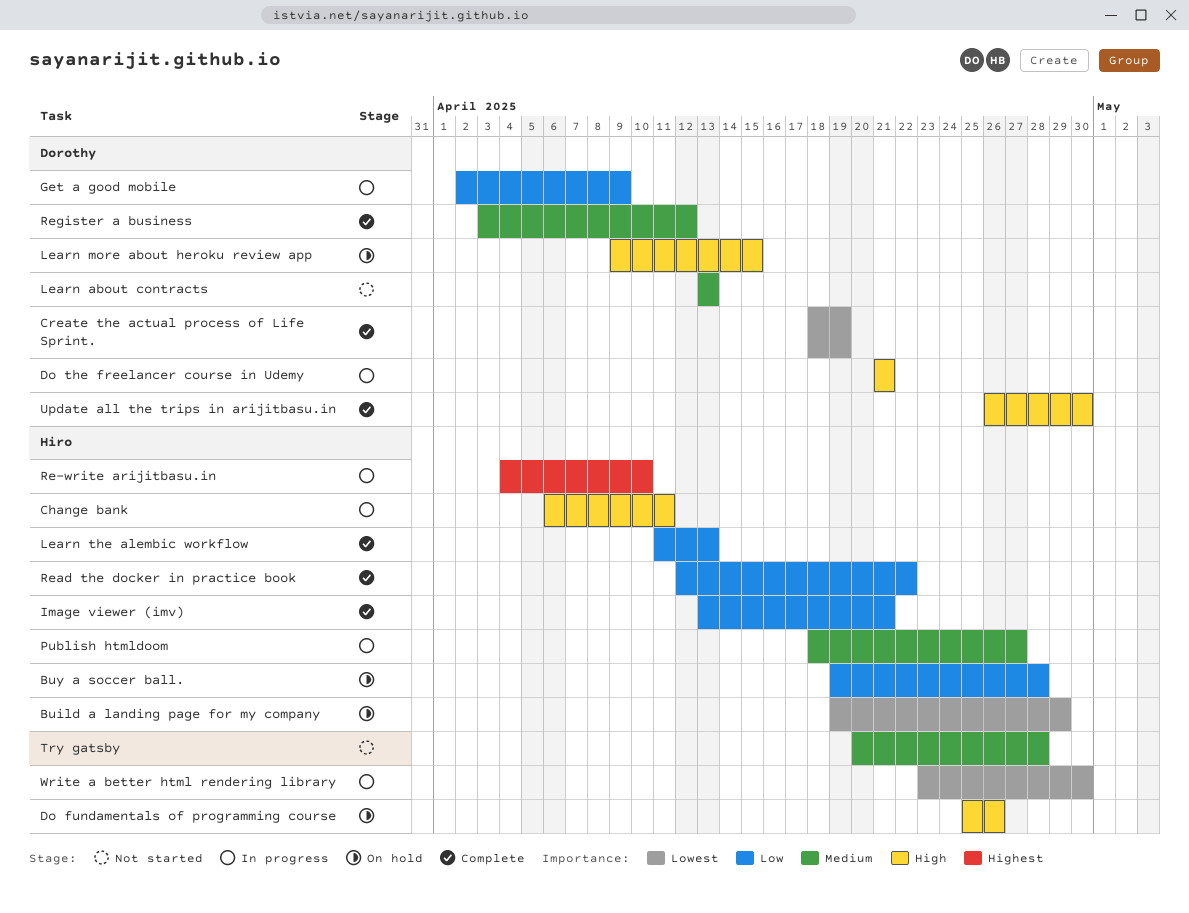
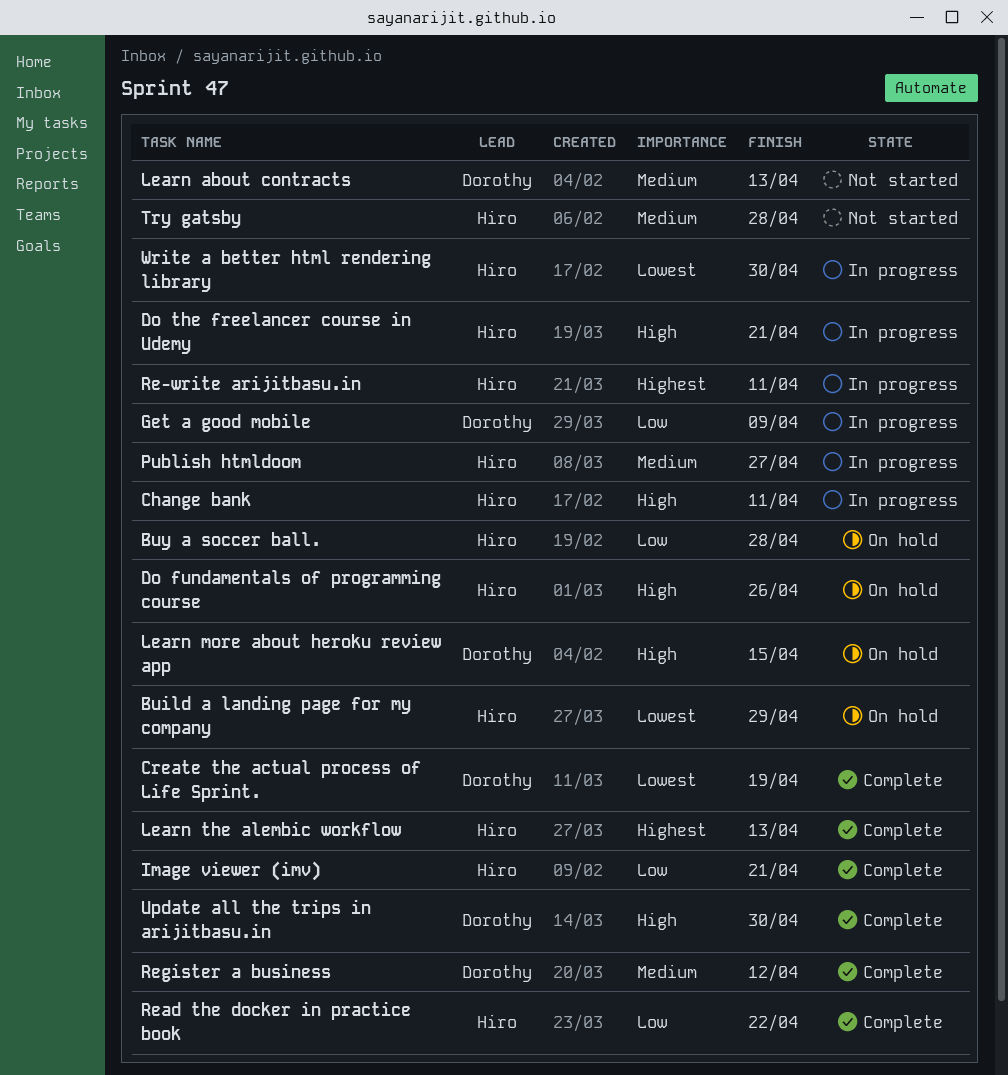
Do the freelancer course in Udemy, owner: Dorothy -> Hiro
Learn the alembic workflow, priority: Low -> Highest
Re-write arijitbasu.in, due: Apr 10 -> Apr 11

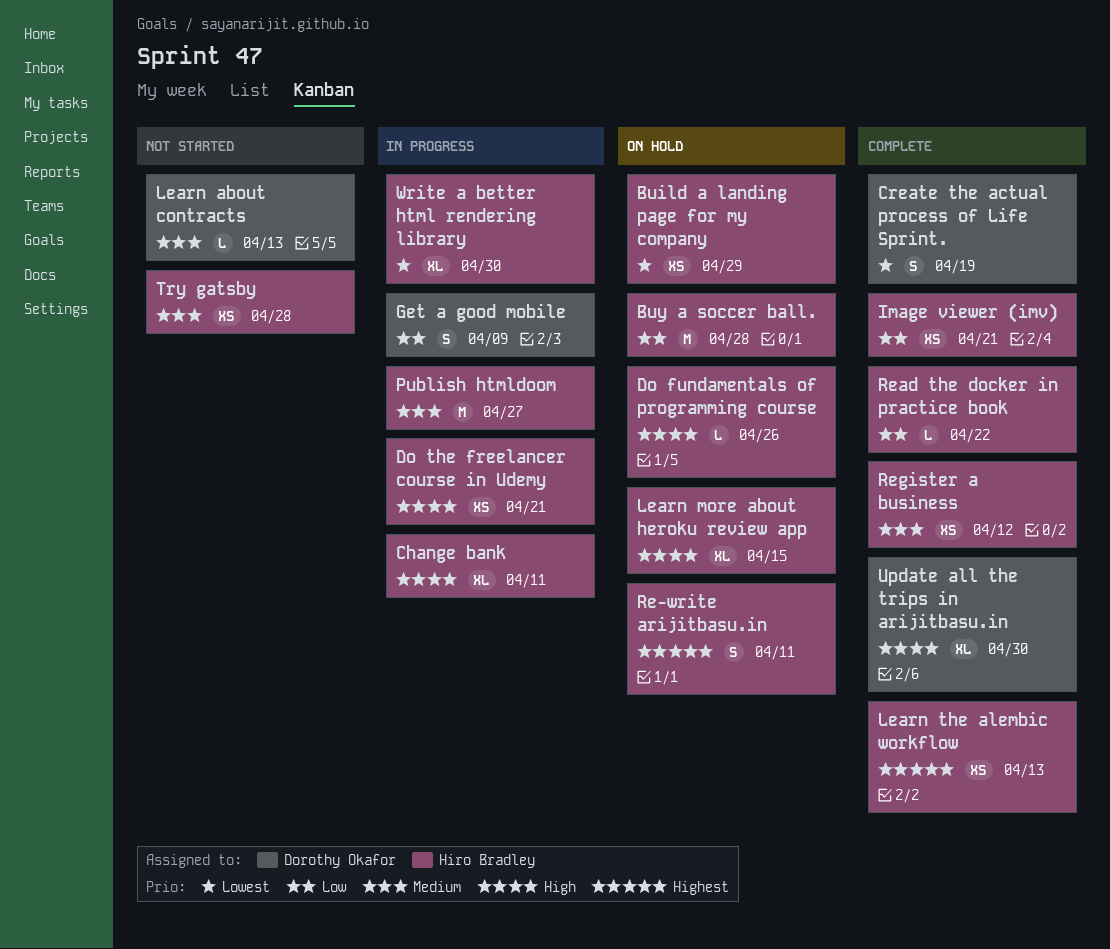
Learn more about heroku review app, owner: Dorothy Okafor -> Hiro Bradley
Re-write arijitbasu.in, status: In progress -> On hold
Register a business, owner: Dorothy Okafor -> Hiro Bradley

